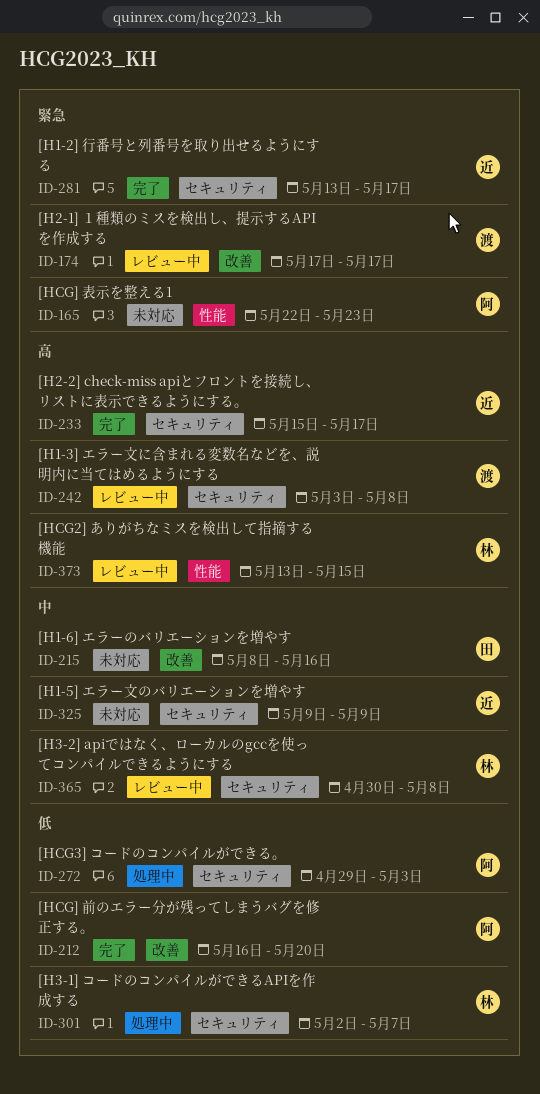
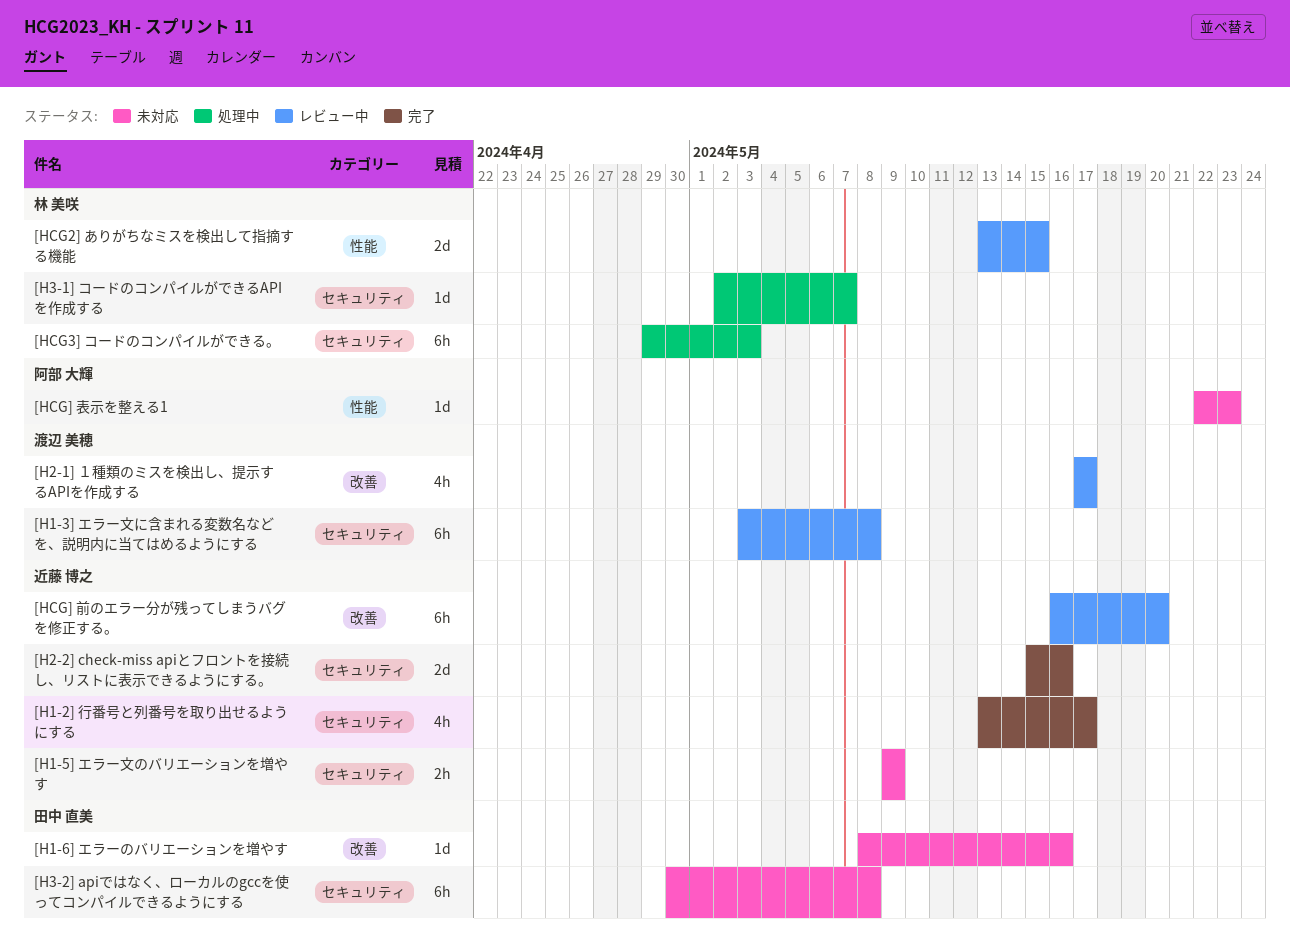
[H2-2] check-miss apiとフロントを接続し、リストに表示できるようにする。, due: May 17 -> May 16
[H3-2] apiではなく、ローカルのgccを使ってコンパイルできるようにする, status: レビュー中 -> 未対応
[H3-2] apiではなく、ローカルのgccを使ってコンパイルできるようにする, owner: 林 美咲 -> 田中 直美
[HCG3] コードのコンパイルができる。, owner: 阿部 大輝 -> 林 美咲
[HCG] 前のエラー分が残ってしまうバグを修正する。, status: 完了 -> レビュー中
[HCG] 前のエラー分が残ってしまうバグを修正する。, owner: 阿部 大輝 -> 近藤 博之

